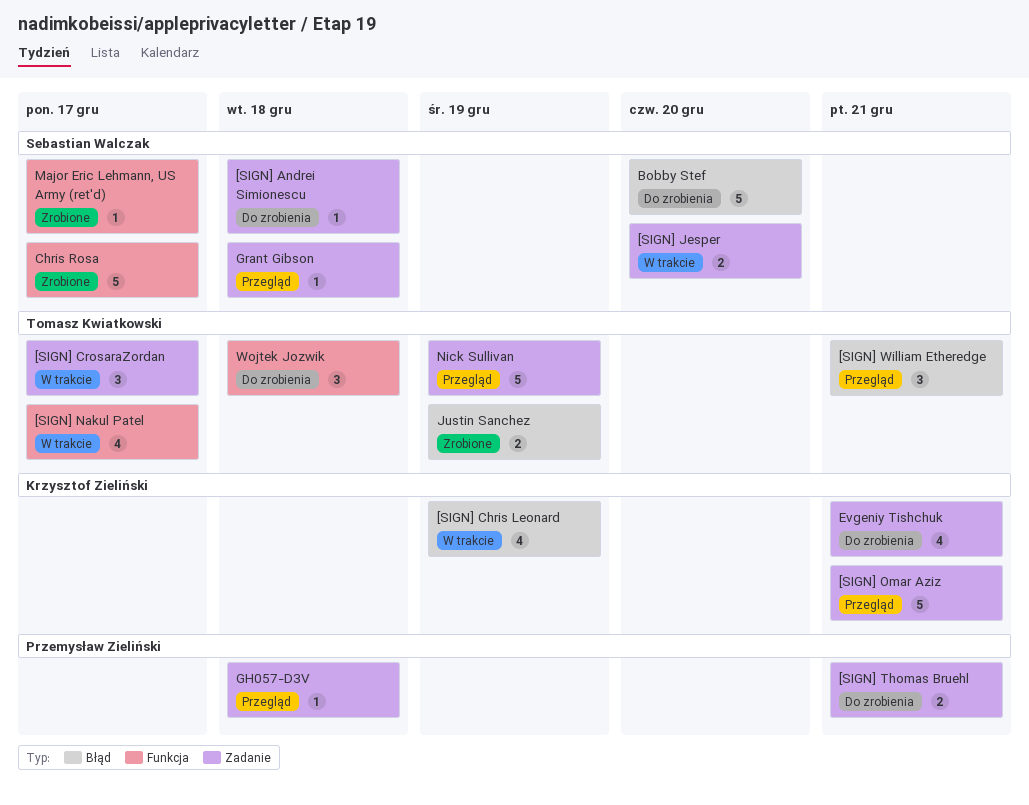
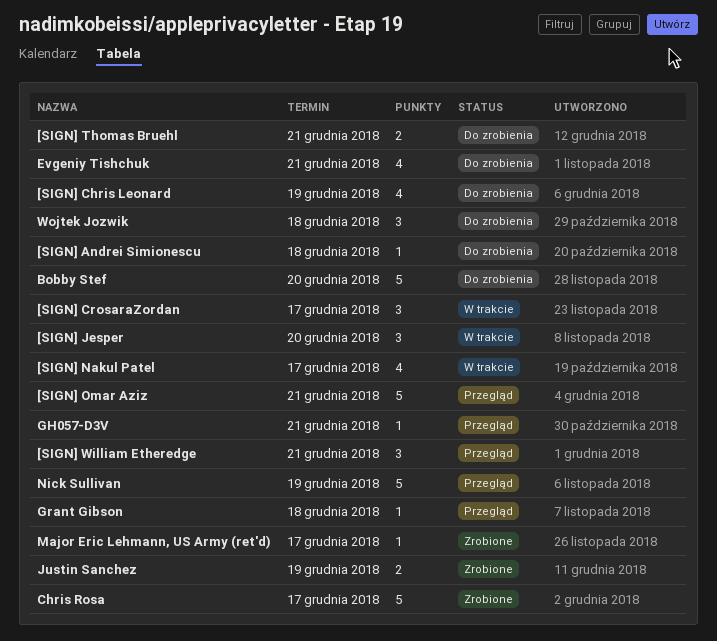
[SIGN] Chris Leonard, status: W trakcie -> Do zrobienia
[SIGN] Jesper, estimate: 2 -> 3
GH057-D3V, due: Dec 18 -> Dec 21

